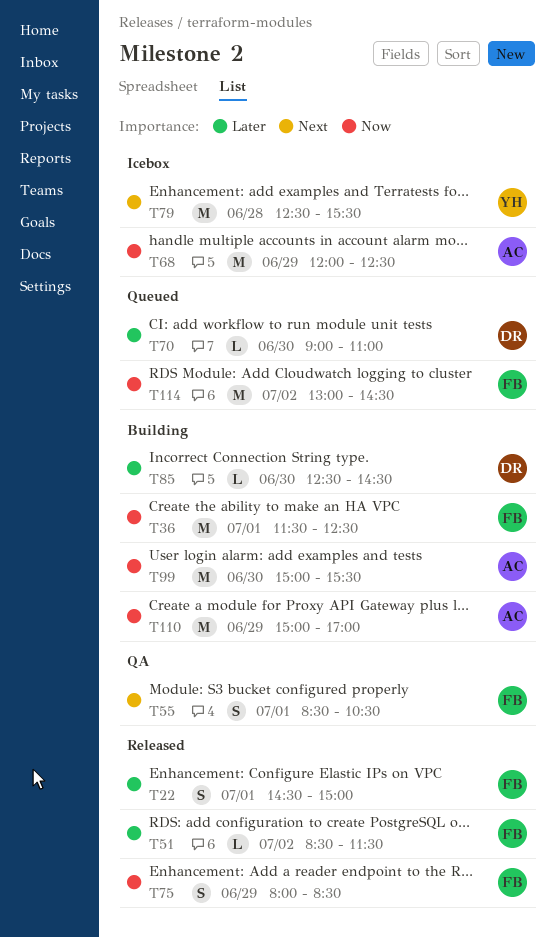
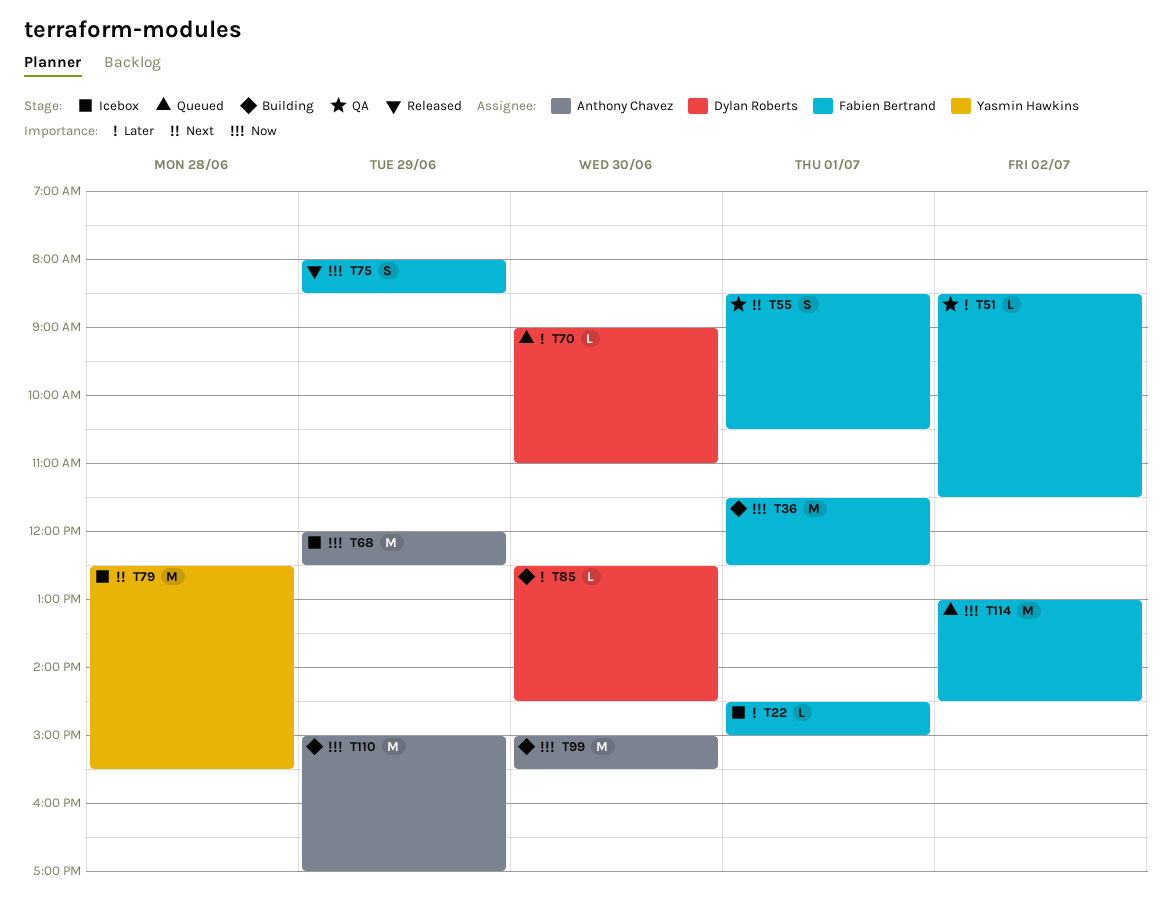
T22, status: Released -> Icebox
T22, estimate: S -> L
T51, status: Released -> QA

